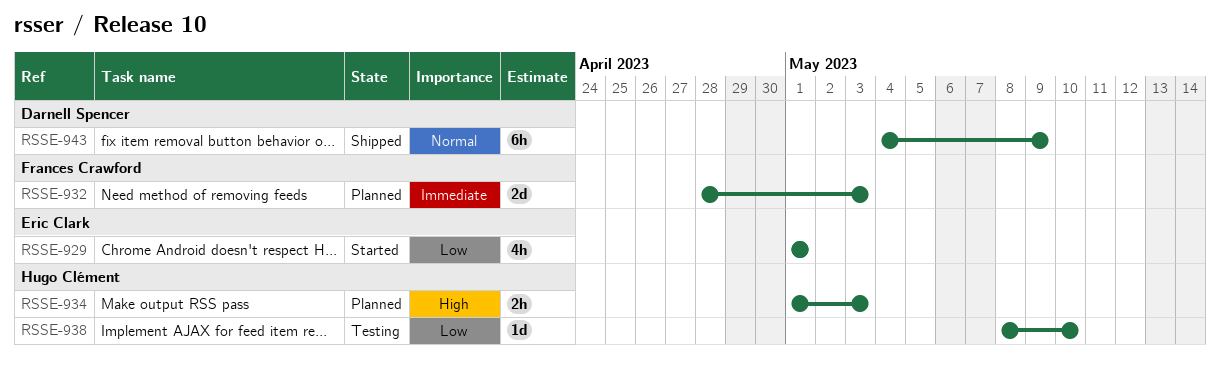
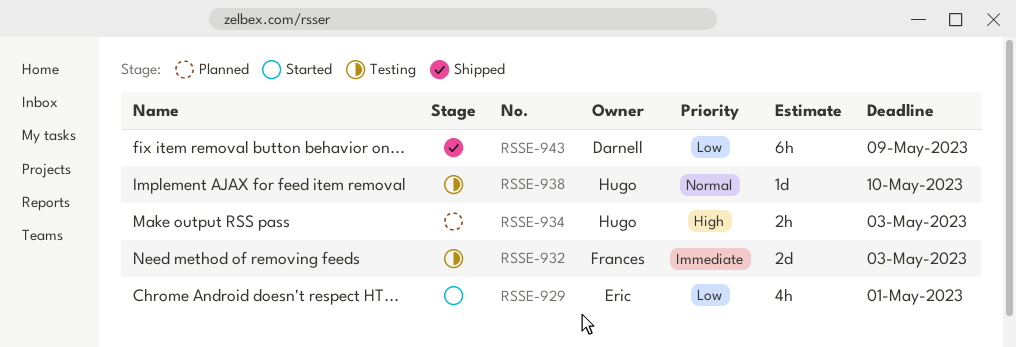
RSSE-932, status: Planned -> Testing
RSSE-938, priority: Low -> Normal
RSSE-943, priority: Normal -> Low

